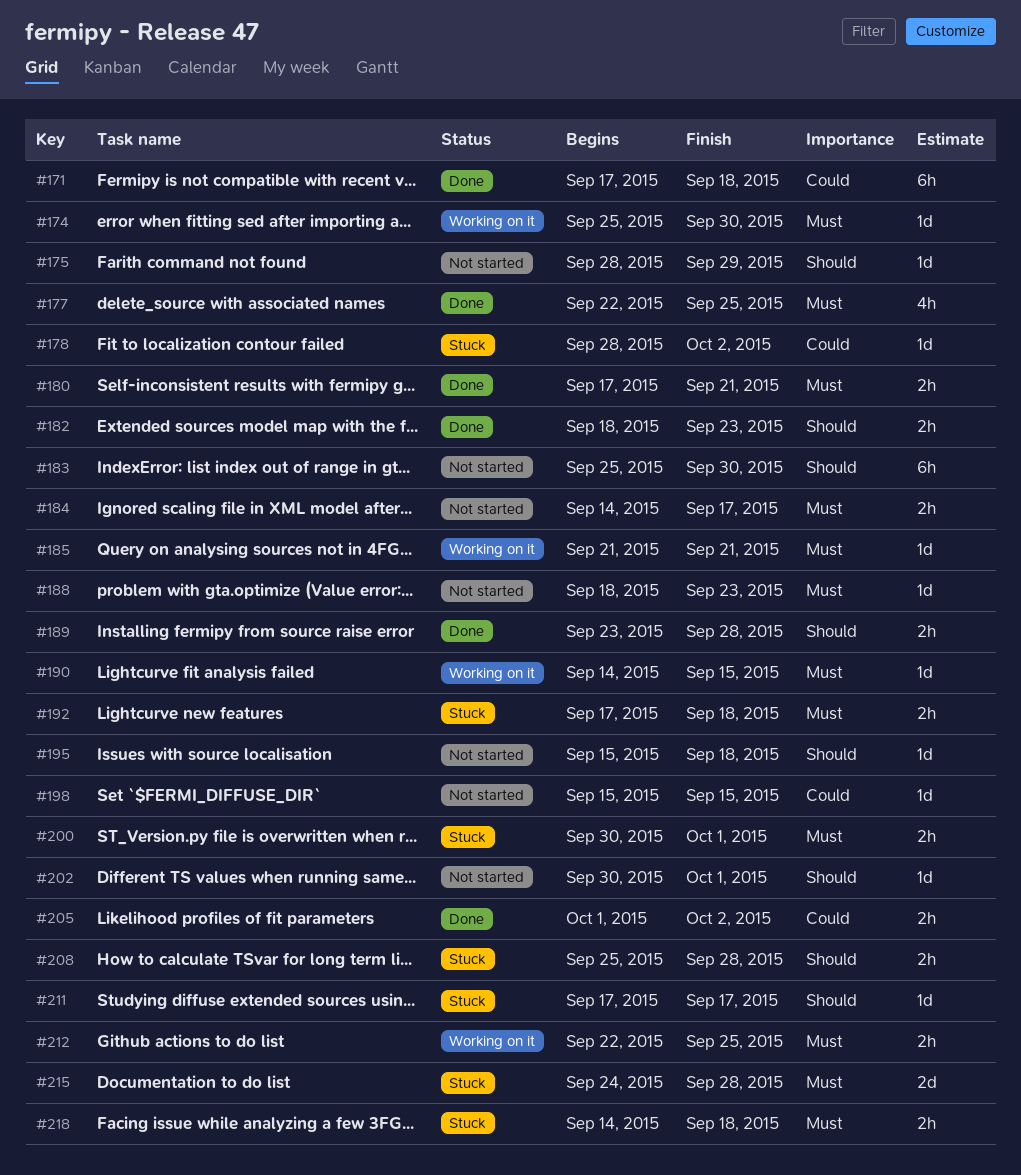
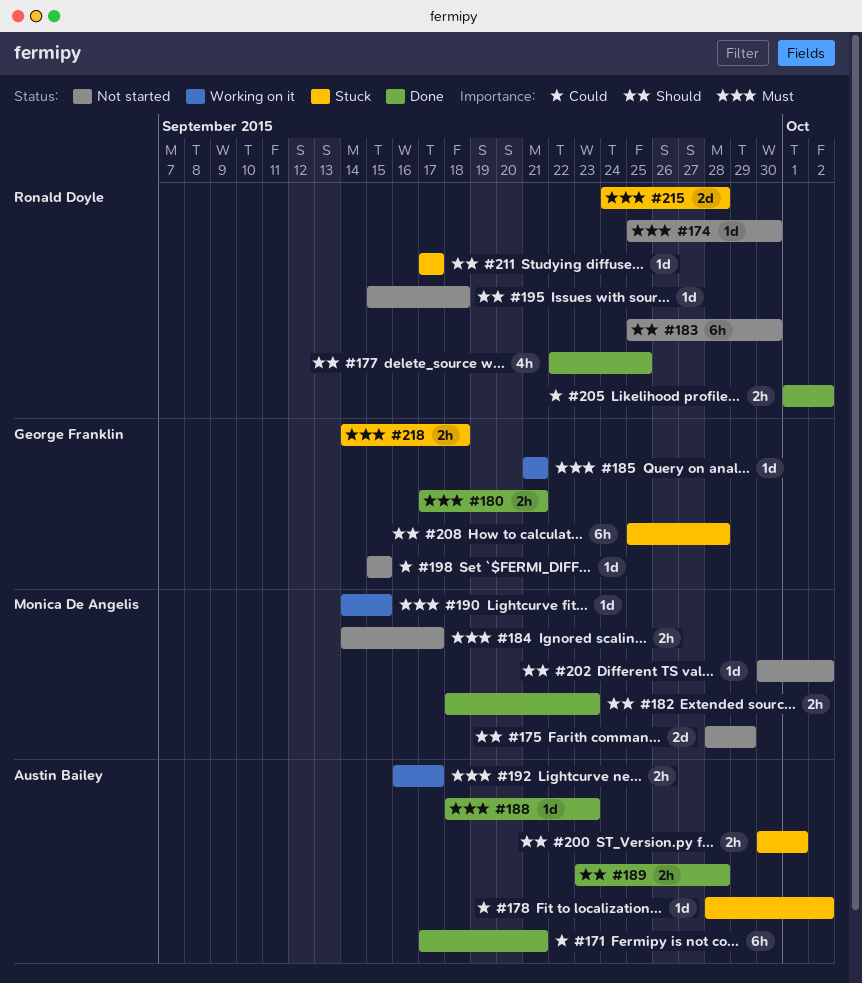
#171, due: Sep 18 -> Sep 21
#174, status: Working on it -> Not started
#175, estimate: 1d -> 2d
#177, priority: Must -> Should
#188, status: Not started -> Done
#192, status: Stuck -> Working on it
#192, start: Sep 17 -> Sep 16
#192, due: Sep 18 -> Sep 17
#200, priority: Must -> Should
#202, due: Oct 1 -> Oct 2
#208, estimate: 2h -> 6h
#212: present -> none

